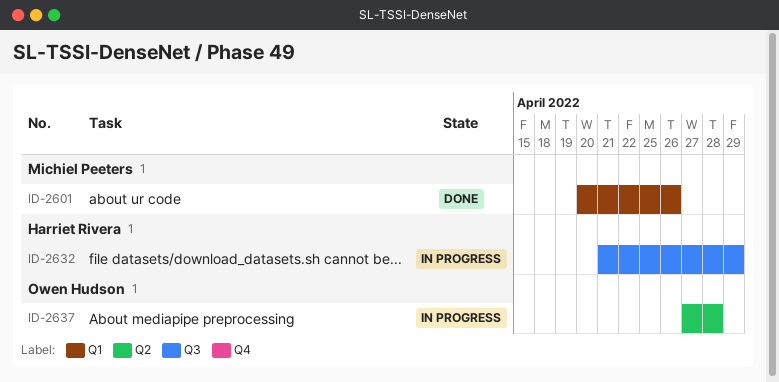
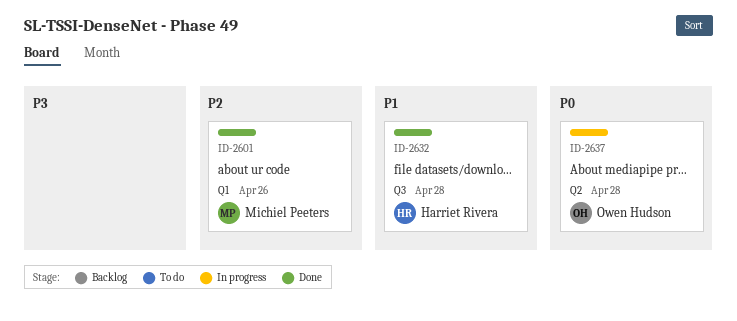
ID-2632, status: In progress -> Done
ID-2632, due: Apr 29 -> Apr 28

